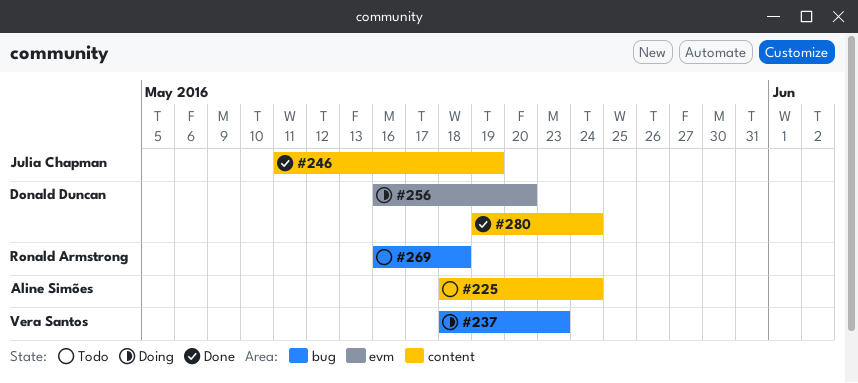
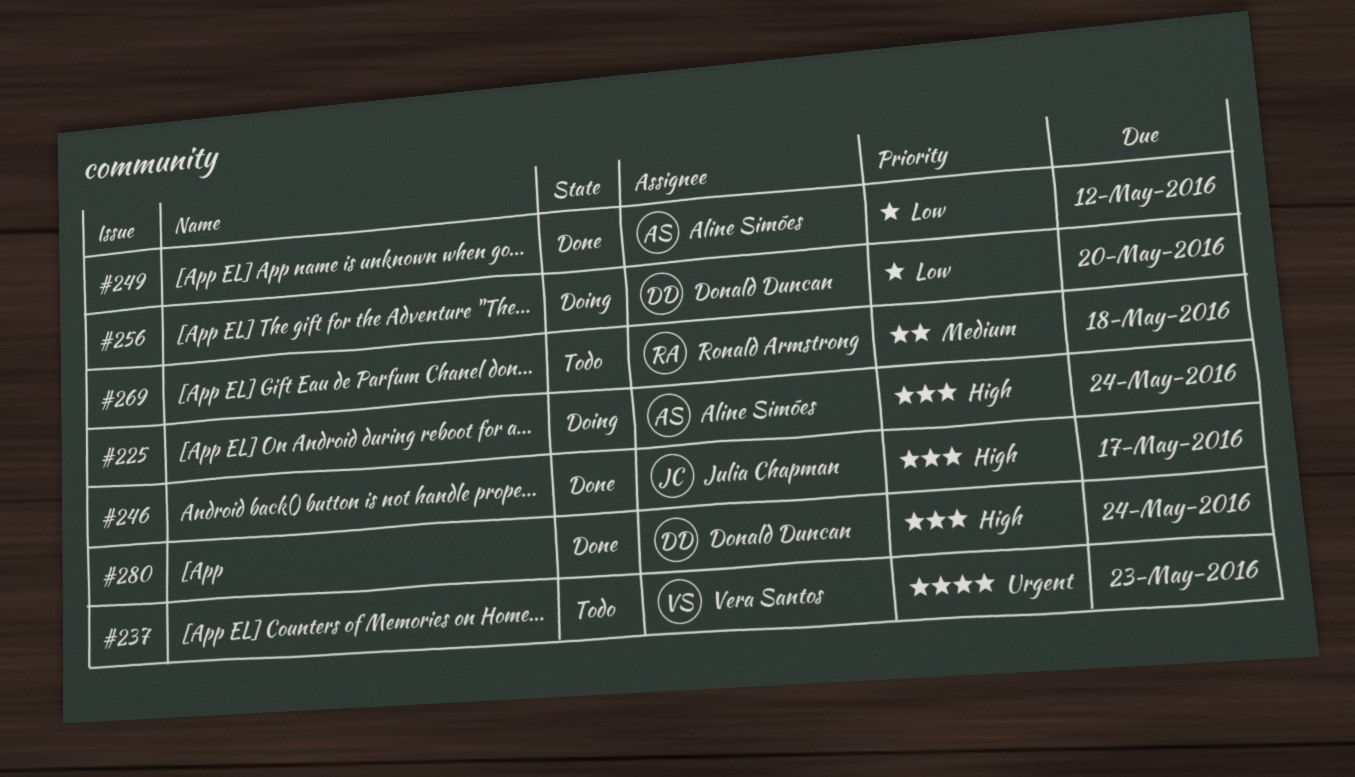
#225, status: Todo -> Doing
#237, status: Doing -> Todo
#246, due: May 19 -> May 17
#249: none -> present

